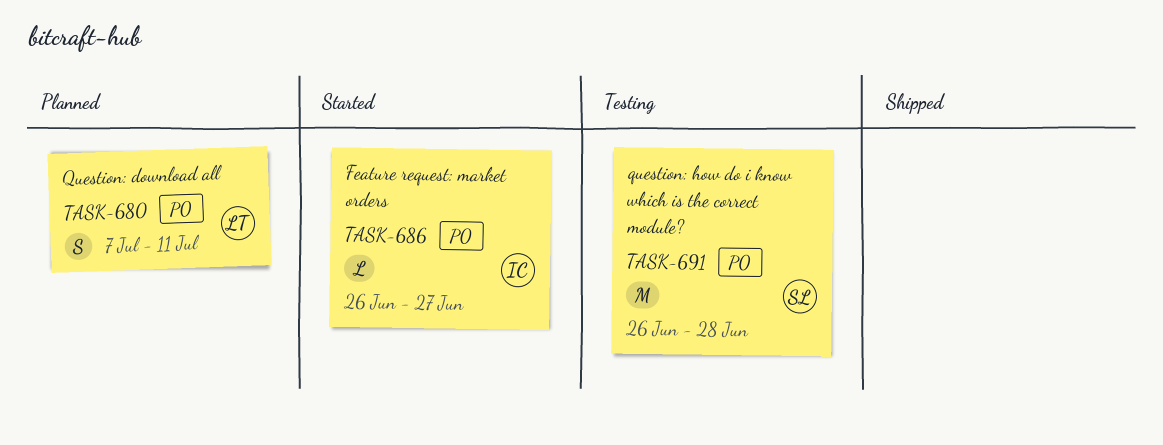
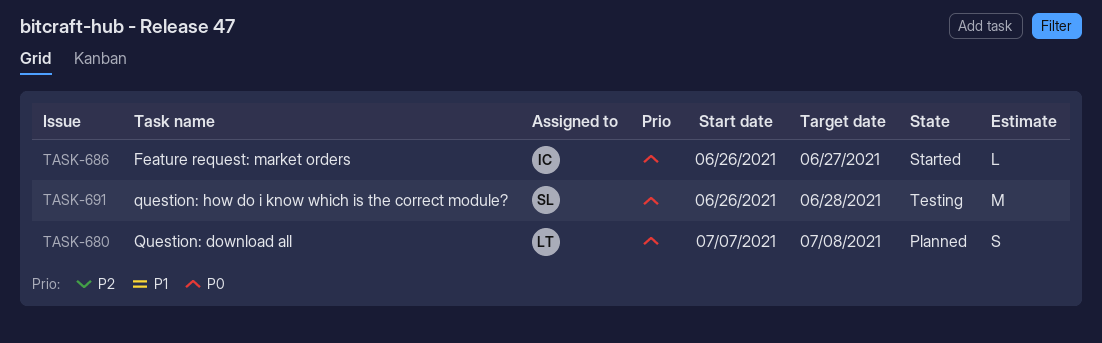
TASK-680, due: Jul 11 -> Jul 8

